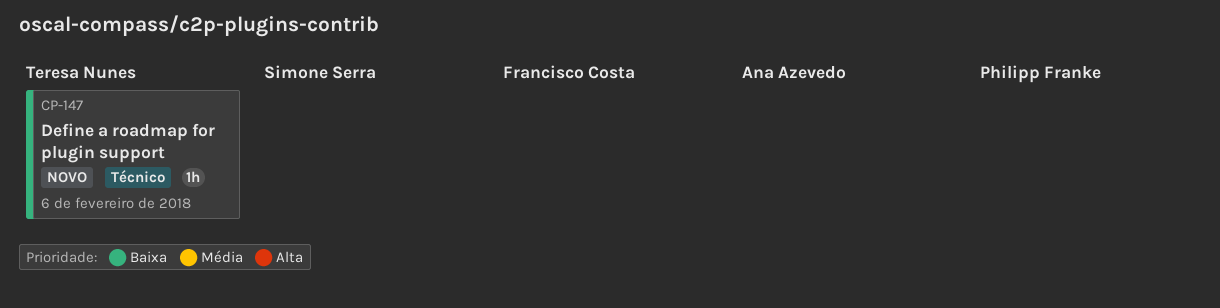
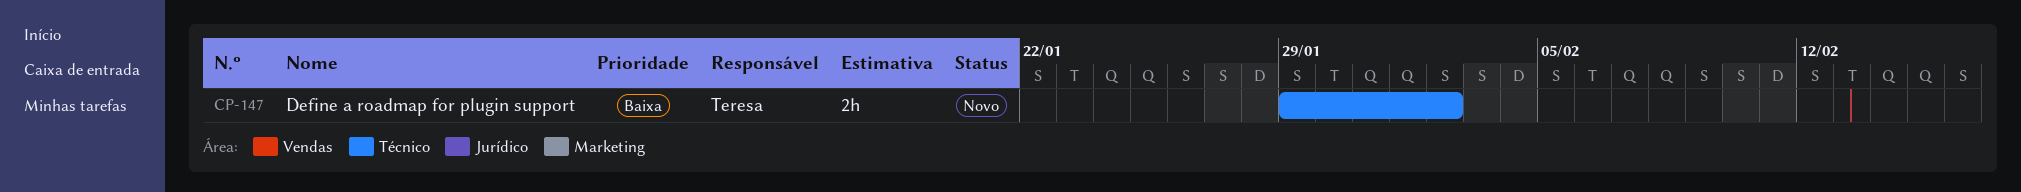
CP-147, estimate: 1h -> 2h
CP-147, due: Feb 6 -> Feb 2

